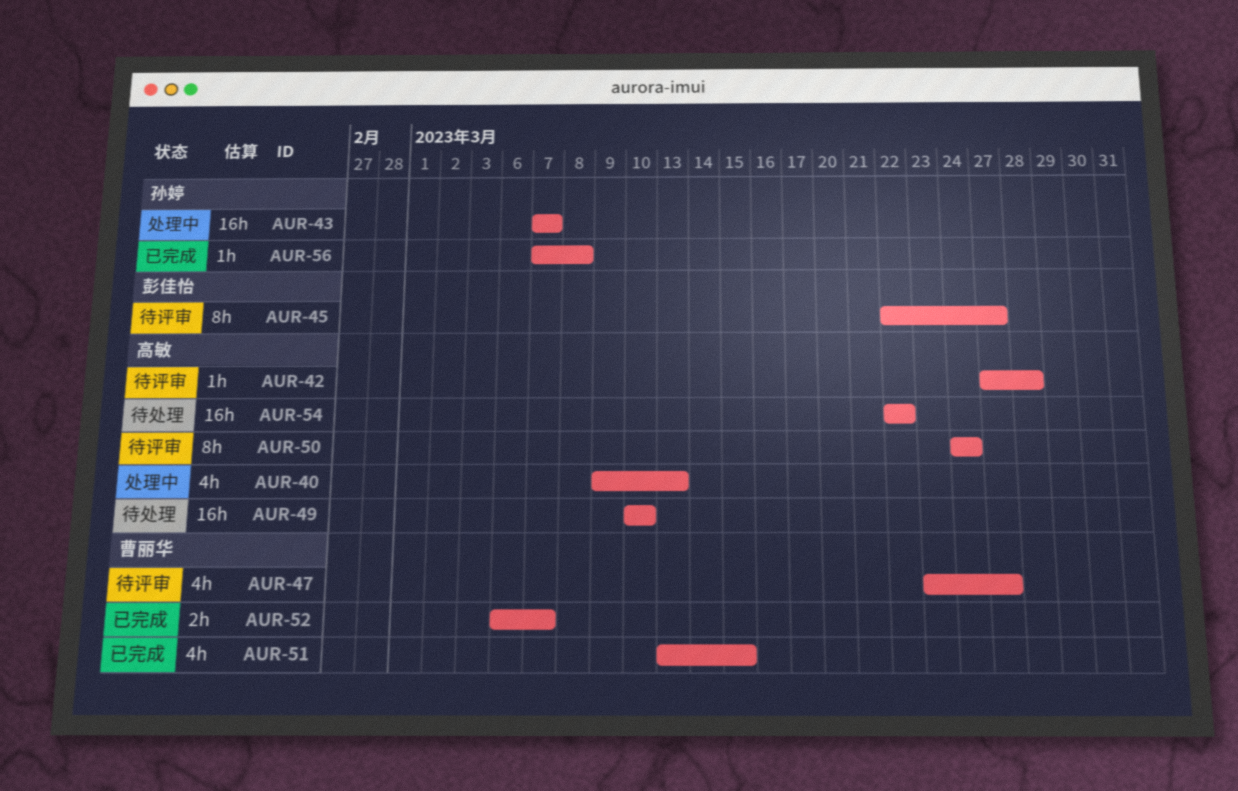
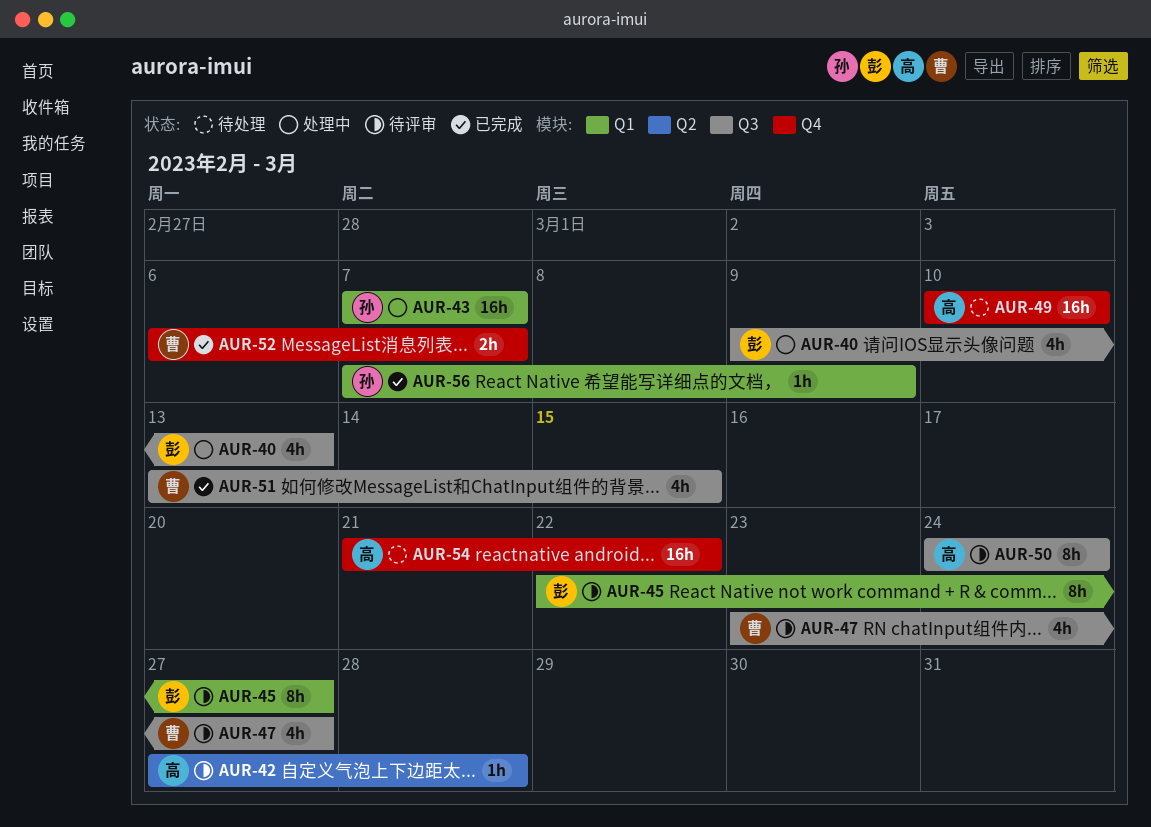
AUR-40, owner: 高敏 -> 彭佳怡
AUR-54, start: Mar 22 -> Mar 21
AUR-56, due: Mar 8 -> Mar 9

